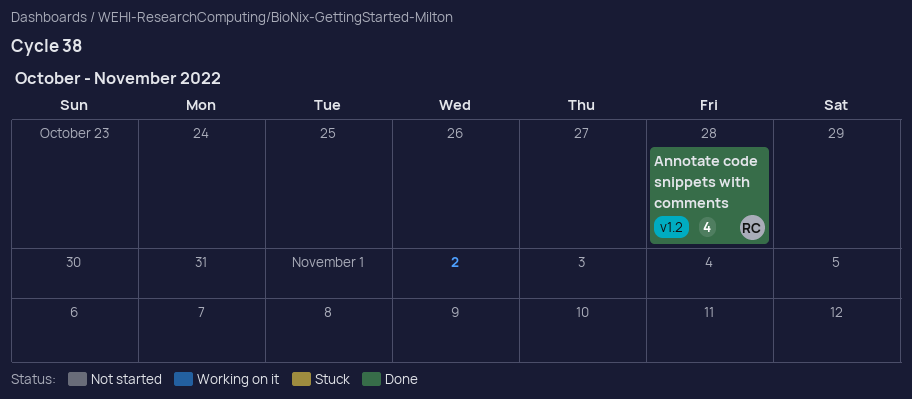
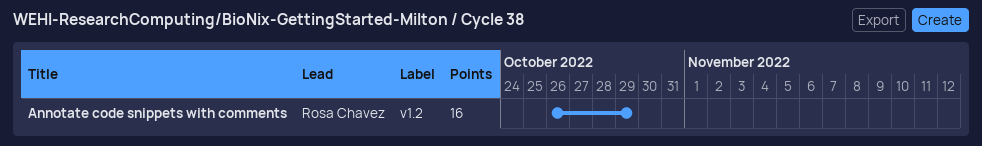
Annotate code snippets with comments, estimate: 4 -> 16
Annotate code snippets with comments, due: Oct 28 -> Oct 29

